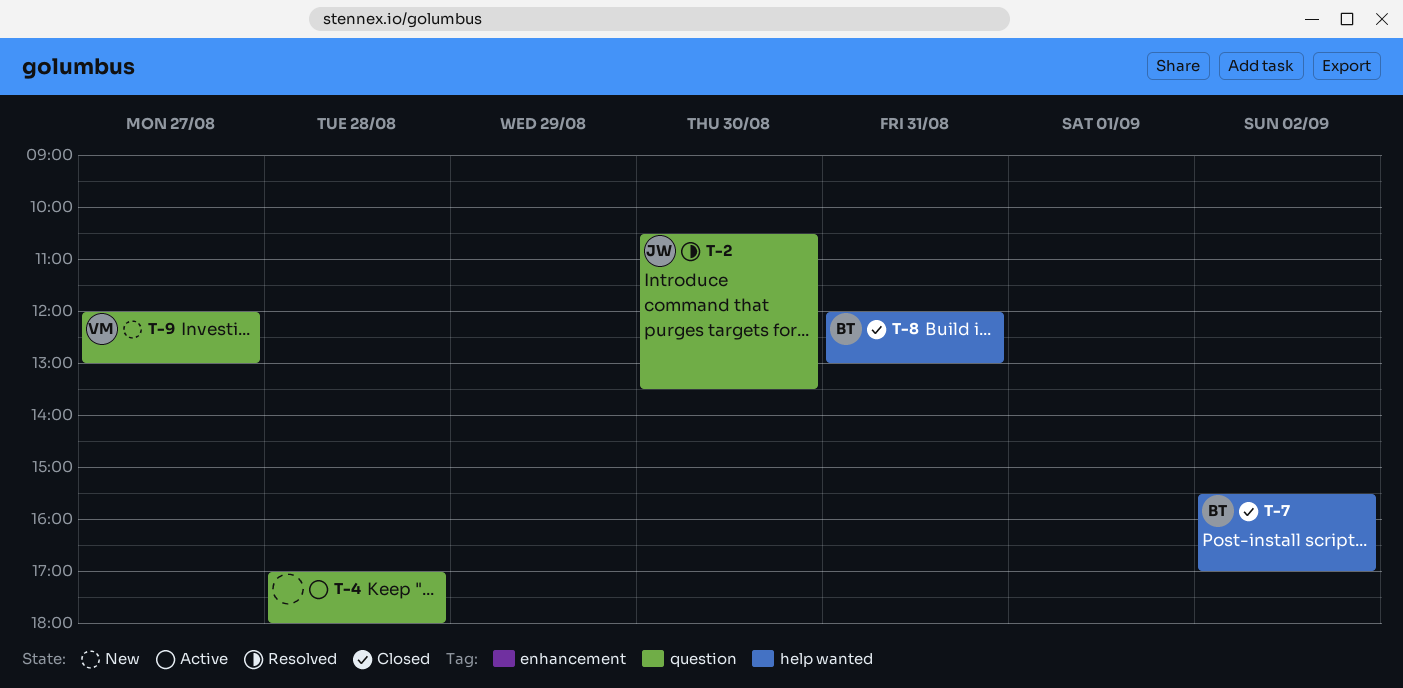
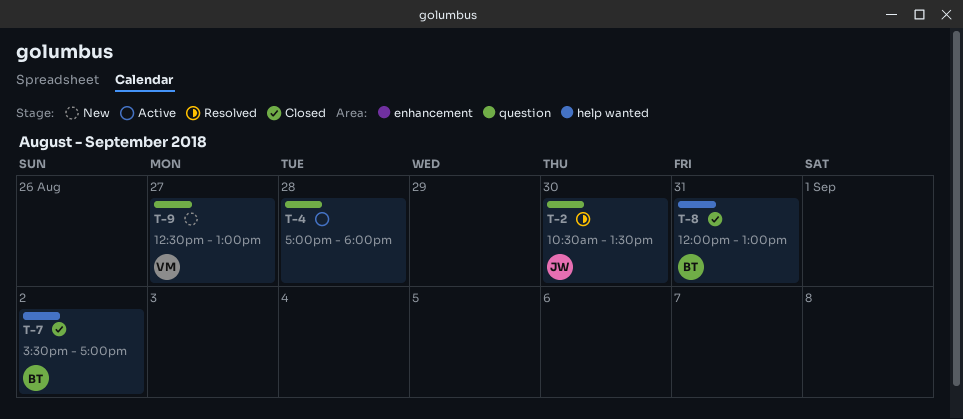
T-9, begins: 12:00 -> 12:30

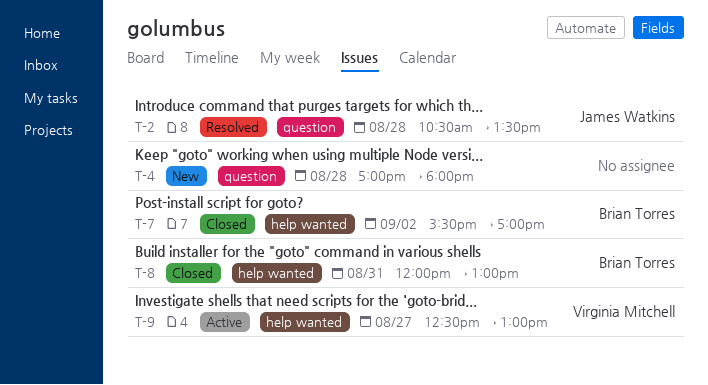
T-2, day: Aug 30 -> Aug 28
T-4, status: Active -> New
T-9, status: New -> Active
T-9, label: question -> help wanted

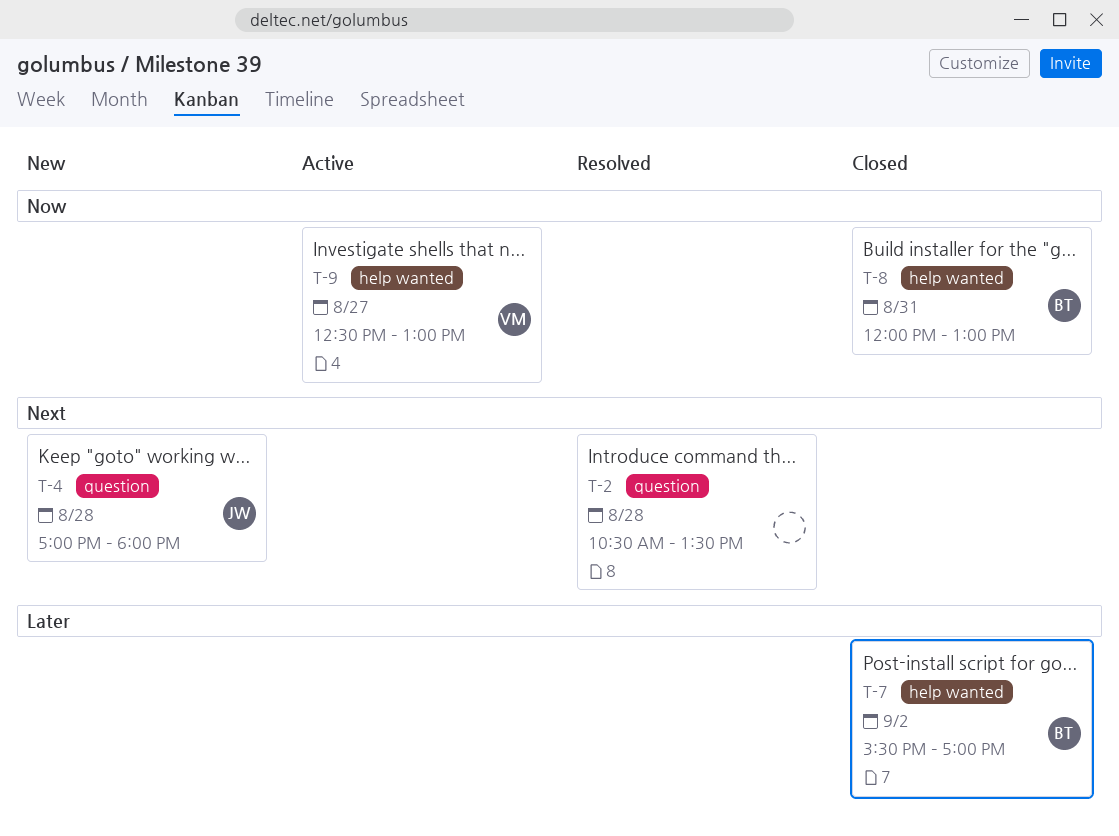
T-2, owner: James Watkins -> none
T-4, owner: none -> James Watkins

